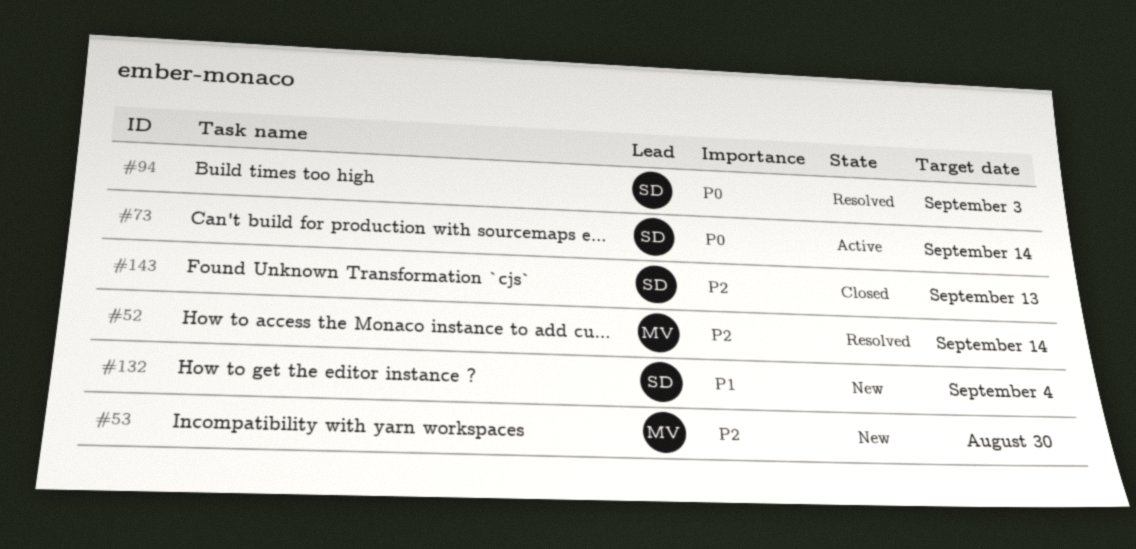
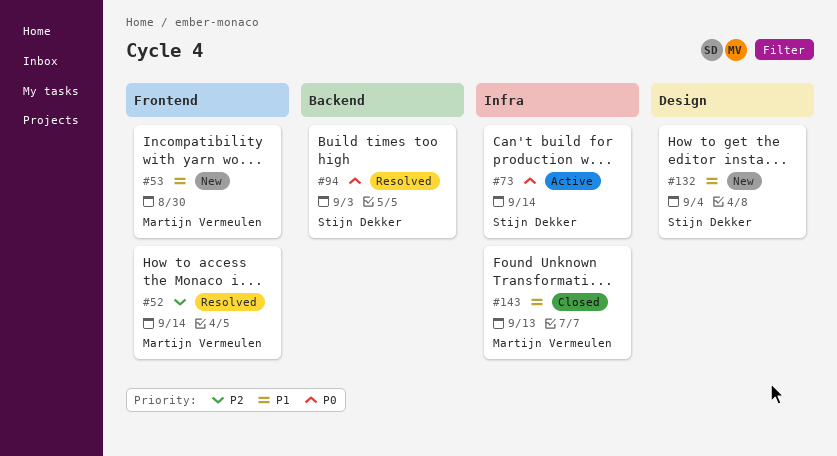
#53, priority: P2 -> P1
#143, owner: Stijn Dekker -> Martijn Vermeulen
#143, priority: P2 -> P1

